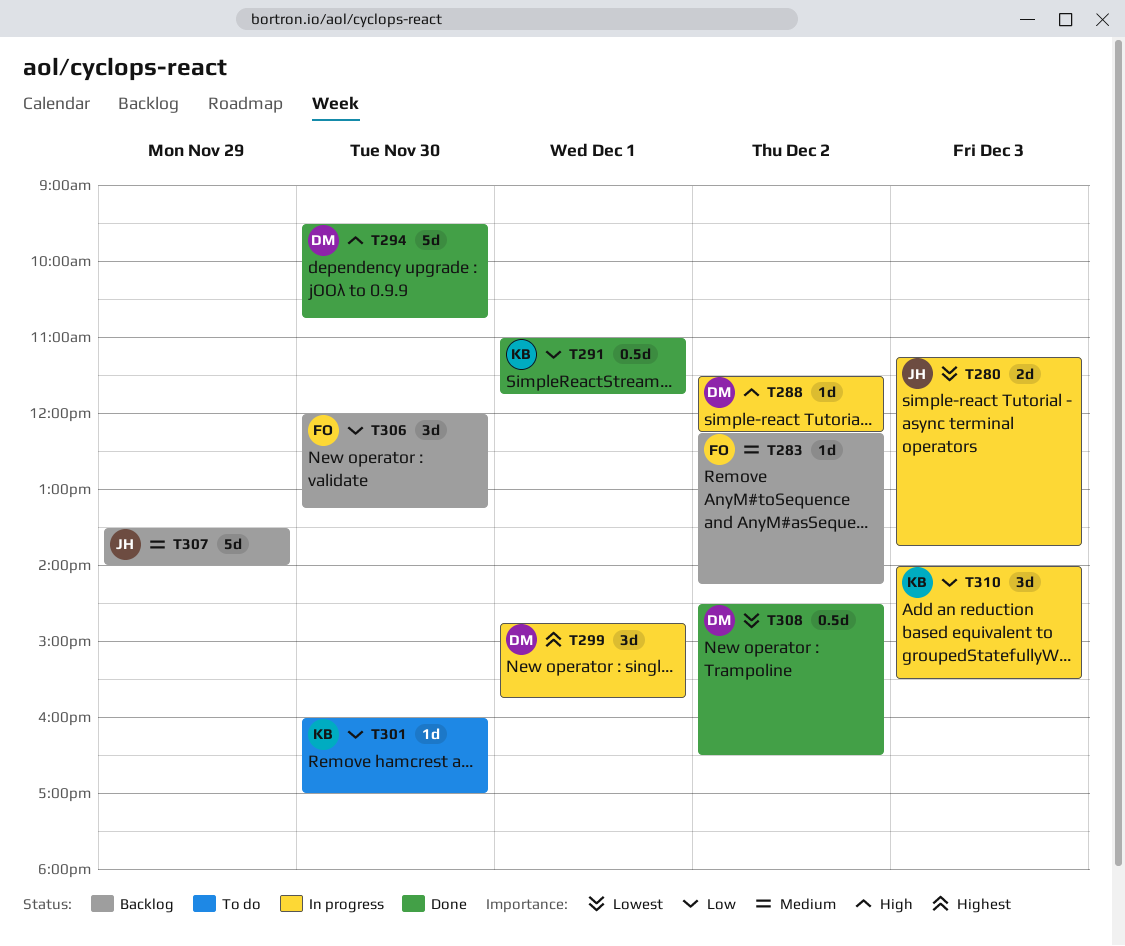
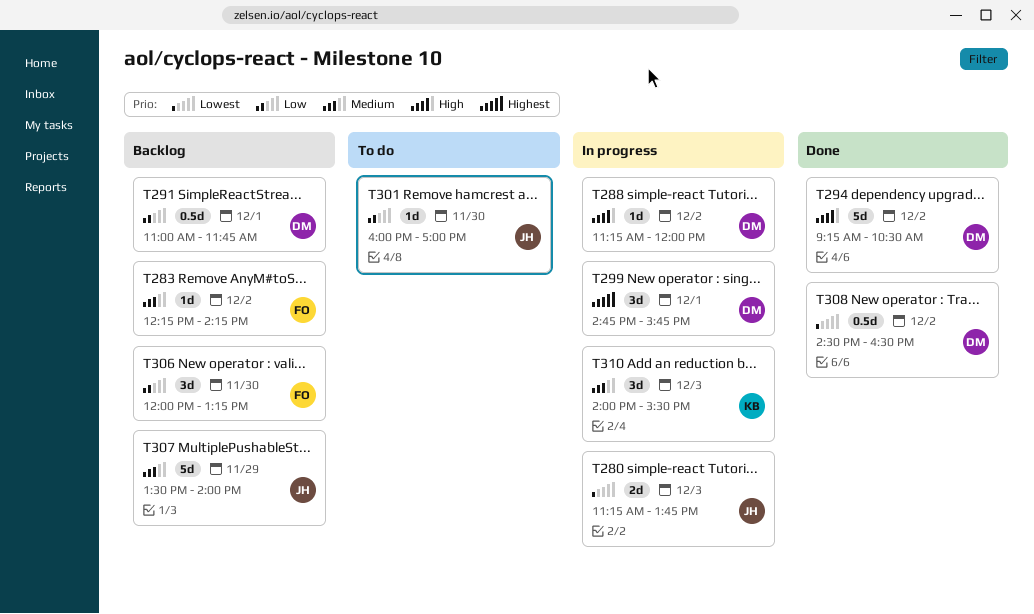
T288, begins: 11:30 -> 11:15
T288, ends: 12:15 -> 12:00
T291, status: Done -> Backlog
T291, owner: KB -> DM
T294, day: Nov 30 -> Dec 2
T294, begins: 09:30 -> 09:15
T294, ends: 10:45 -> 10:30
T301, owner: KB -> JH
T310, priority: Low -> Medium

